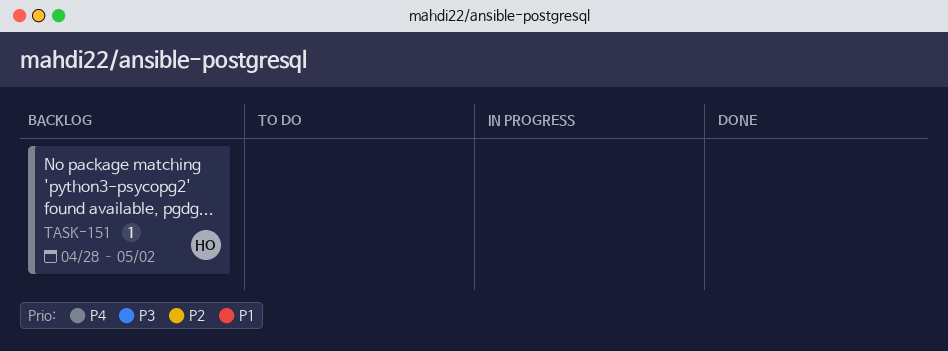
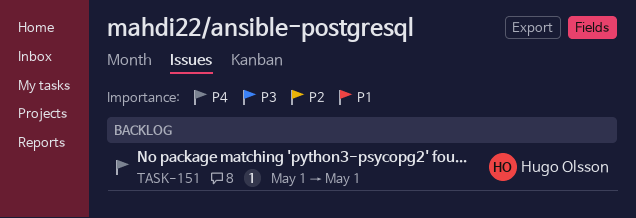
TASK-151, start: Apr 28 -> May 1
TASK-151, due: May 2 -> May 1

